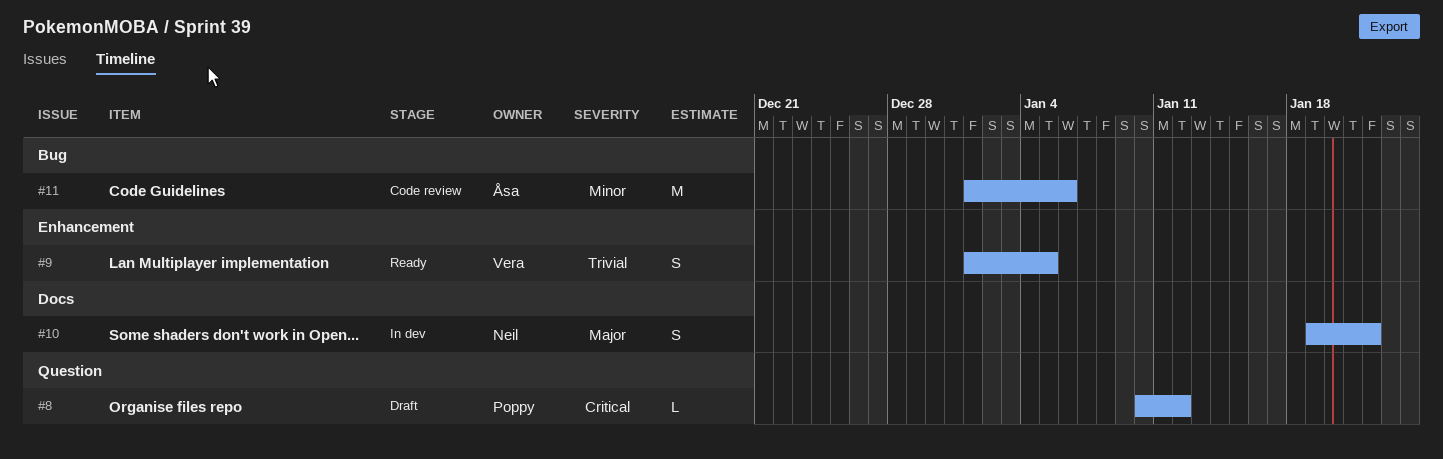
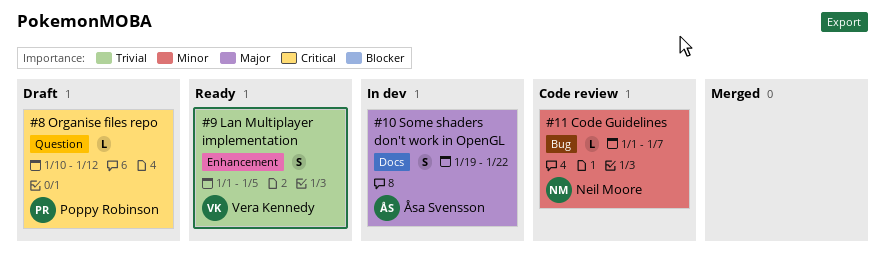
#10, owner: Neil Moore -> Åsa Svensson
#11, owner: Åsa Svensson -> Neil Moore
#11, estimate: M -> L
#11, due: Jan 6 -> Jan 7

